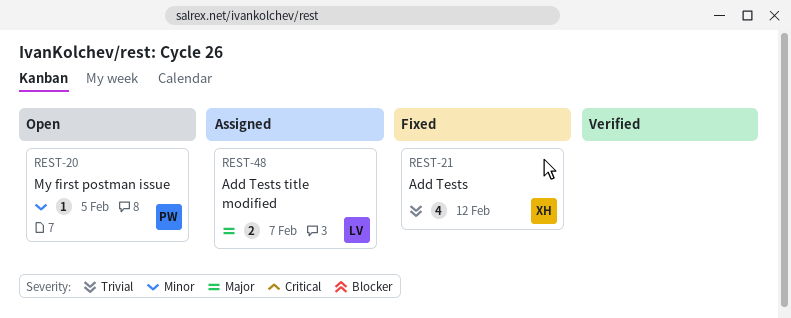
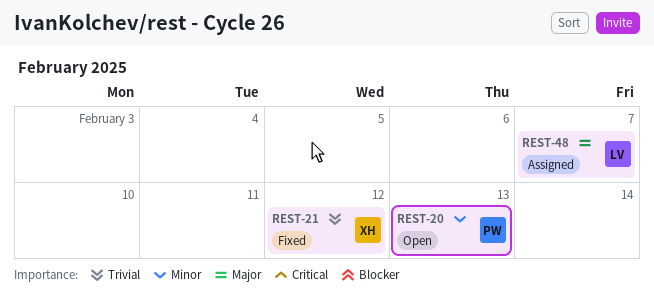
REST-20, due: Feb 5 -> Feb 13

